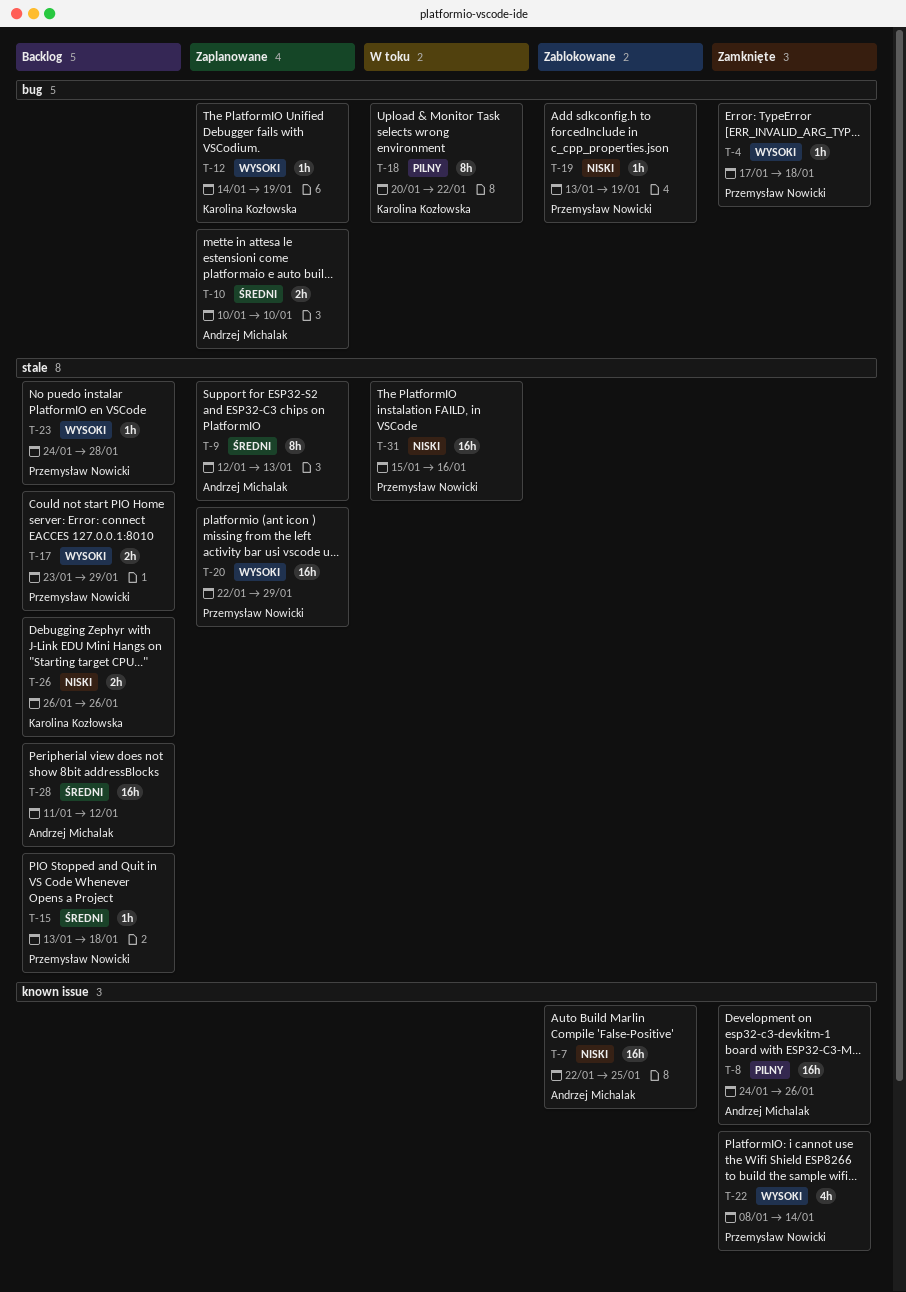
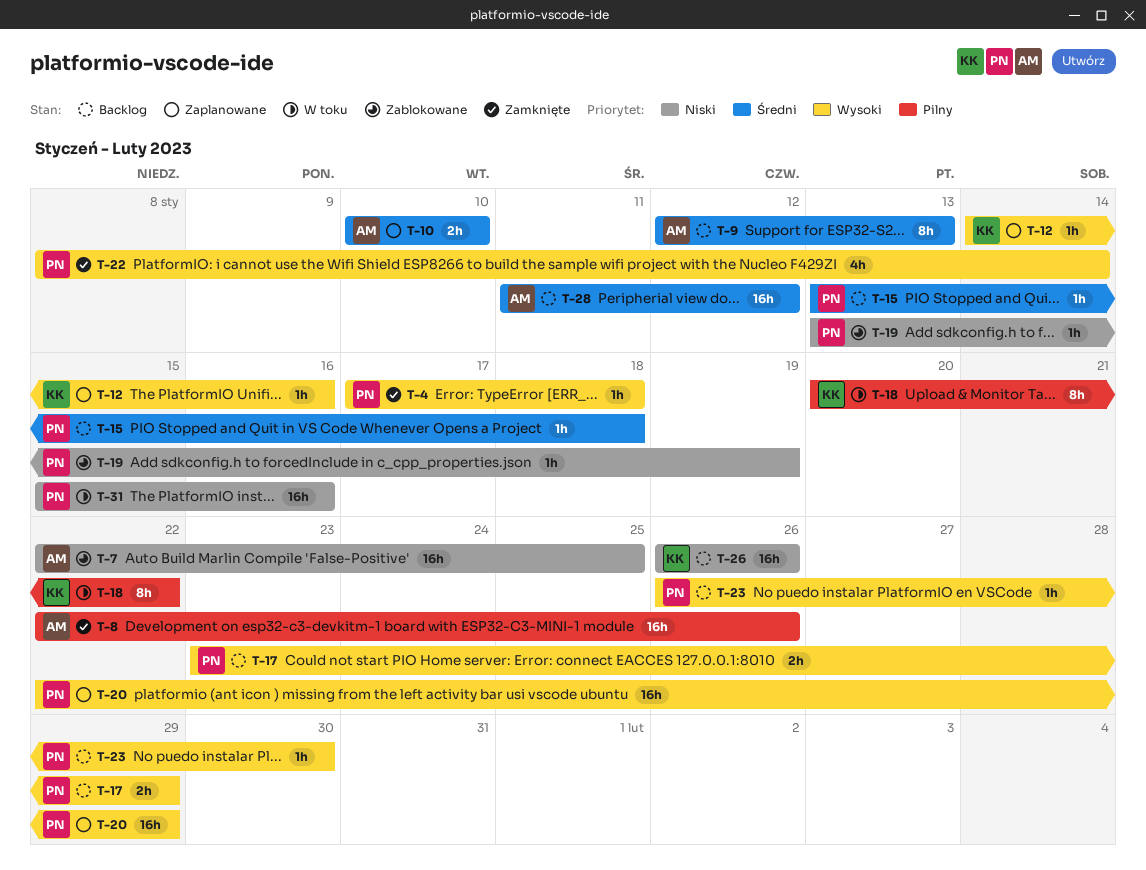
T-8, start: Jan 24 -> Jan 22
T-9, status: Zaplanowane -> Backlog
T-12, due: Jan 19 -> Jan 16
T-23, start: Jan 24 -> Jan 26
T-23, due: Jan 28 -> Jan 30
T-26, estimate: 2h -> 16h

